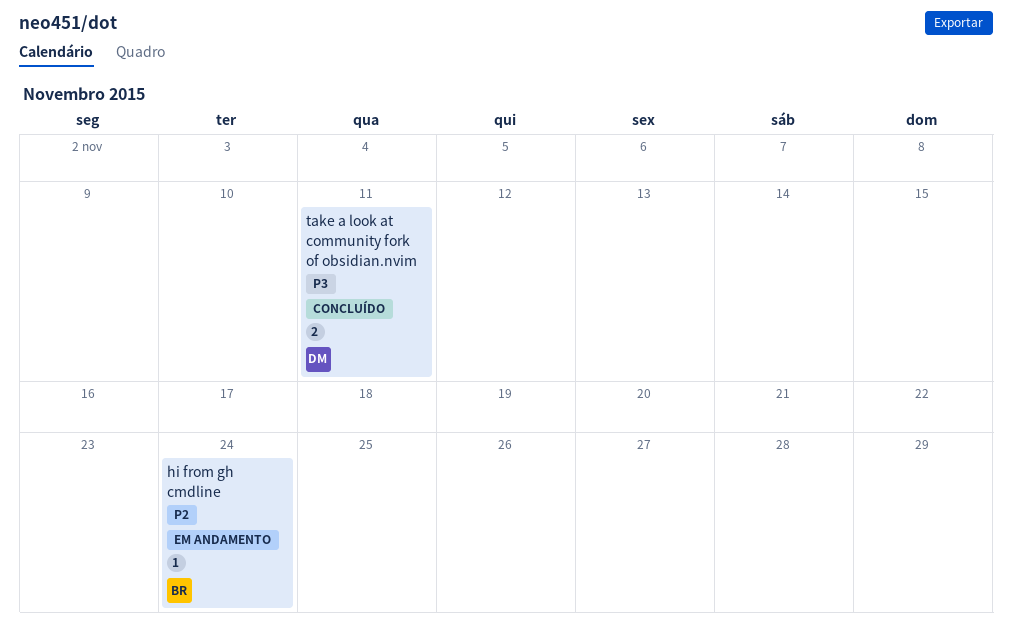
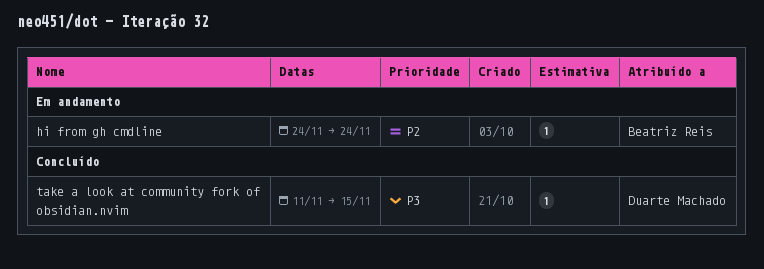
take a look at community fork of obsidian.nvim, estimate: 2 -> 1
take a look at community fork of obsidian.nvim, due: Nov 11 -> Nov 15

